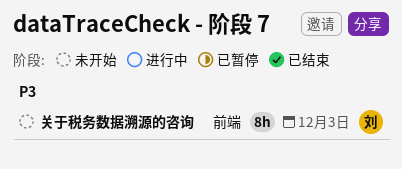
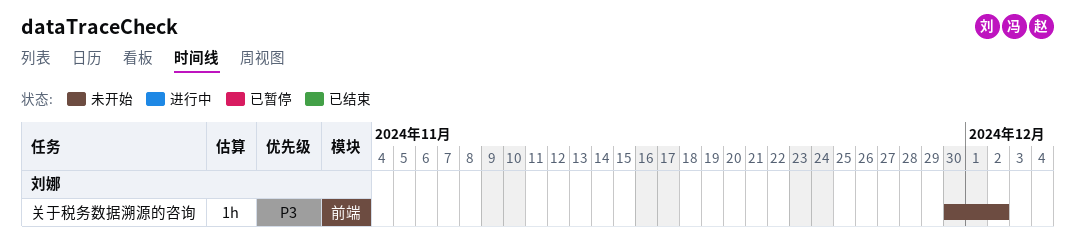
关于税务数据溯源的咨询, estimate: 8h -> 1h
关于税务数据溯源的咨询, due: Dec 3 -> Dec 2

